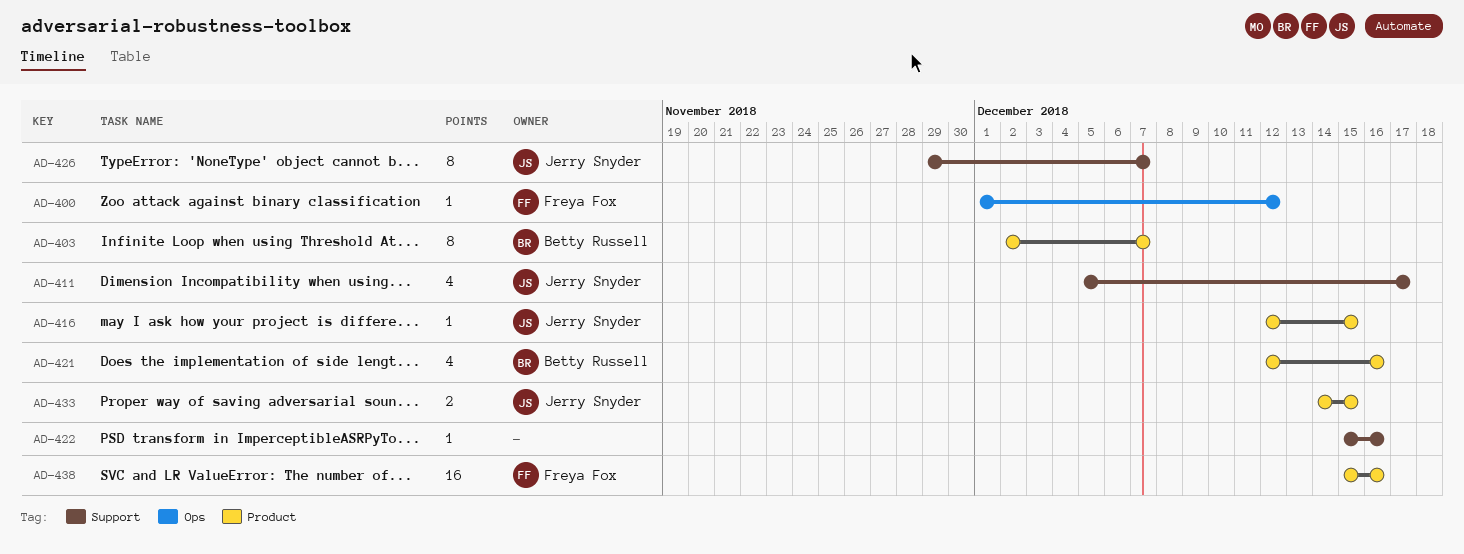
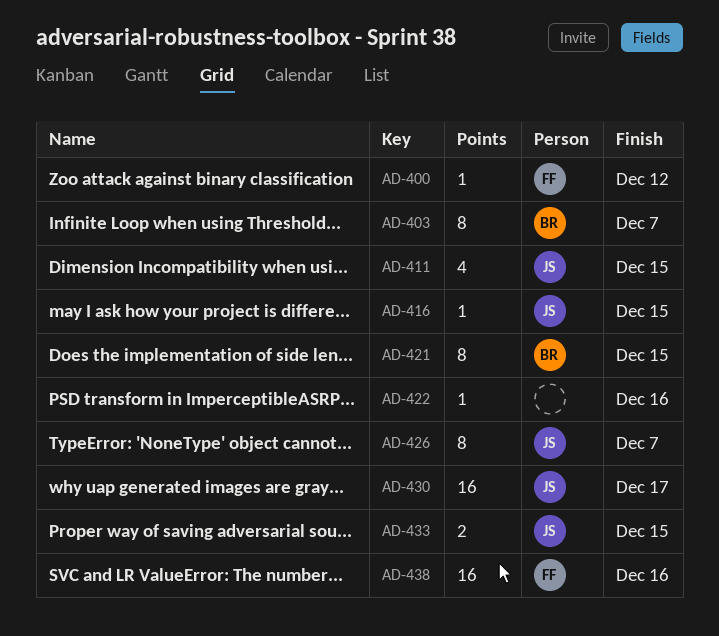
AD-411, due: Dec 17 -> Dec 15
AD-421, estimate: 4 -> 8
AD-421, due: Dec 16 -> Dec 15
AD-430: none -> present

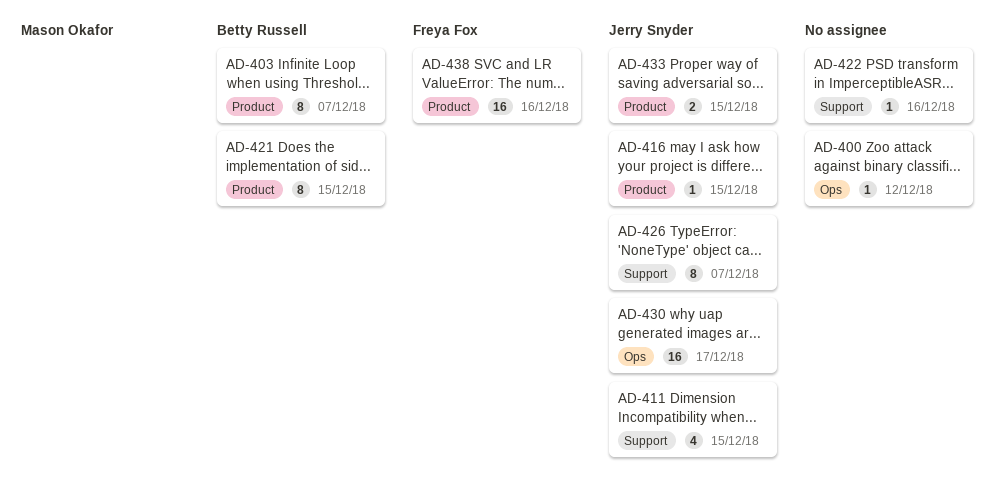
AD-400, owner: Freya Fox -> none

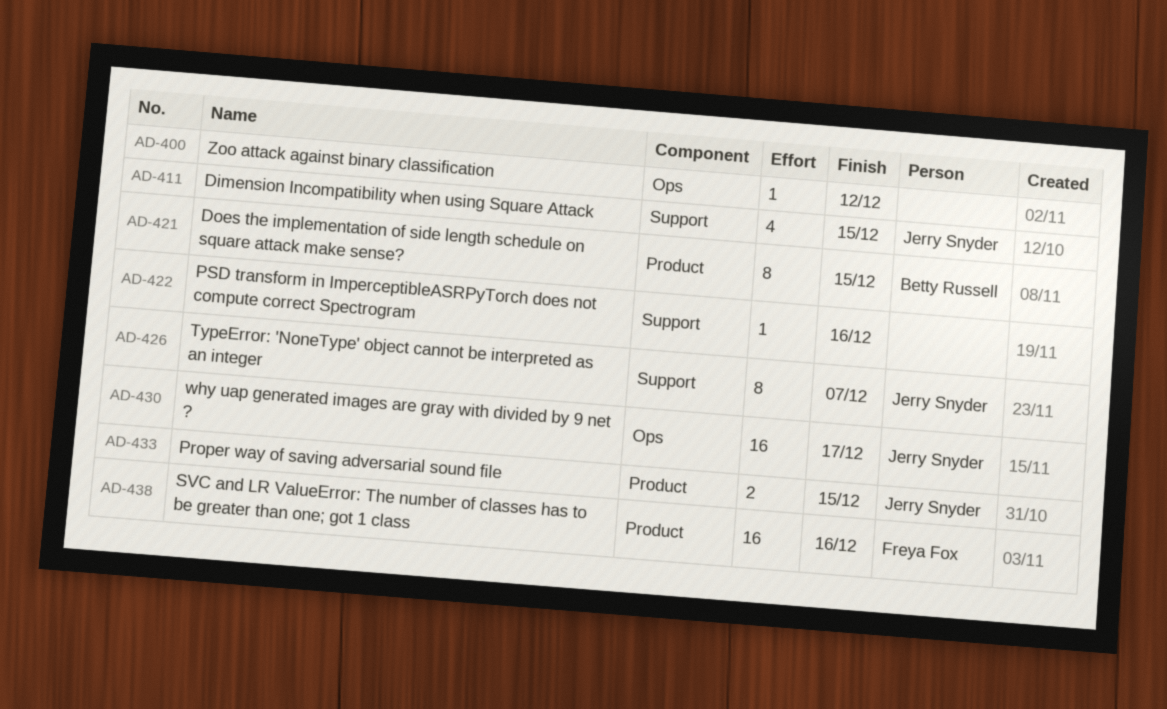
AD-403: present -> none
AD-416: present -> none

